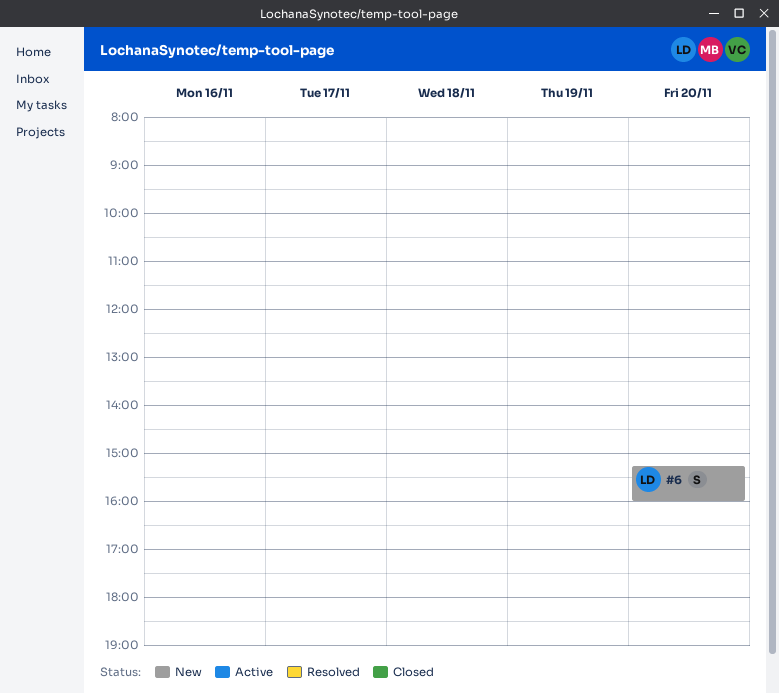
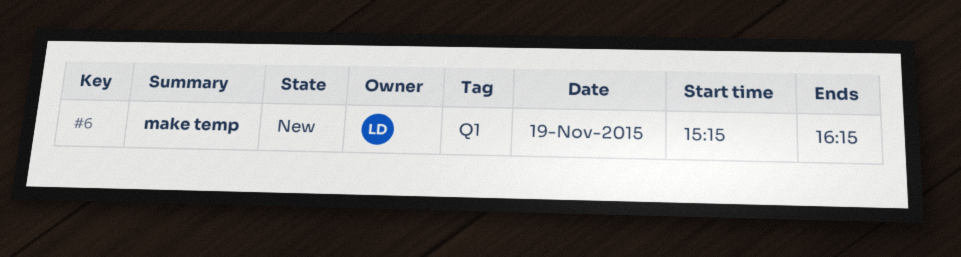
#6, day: Nov 20 -> Nov 19
#6, ends: 16:00 -> 16:15

